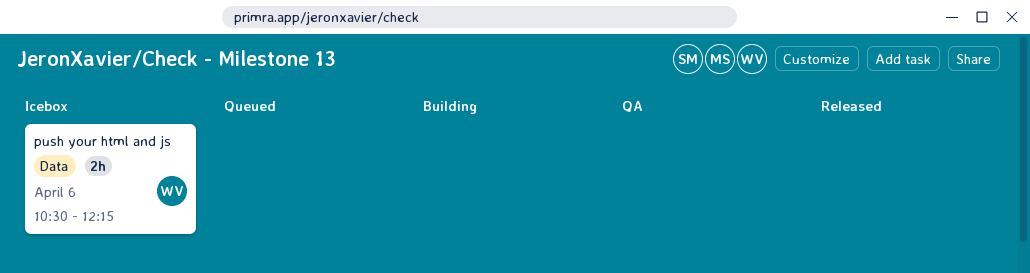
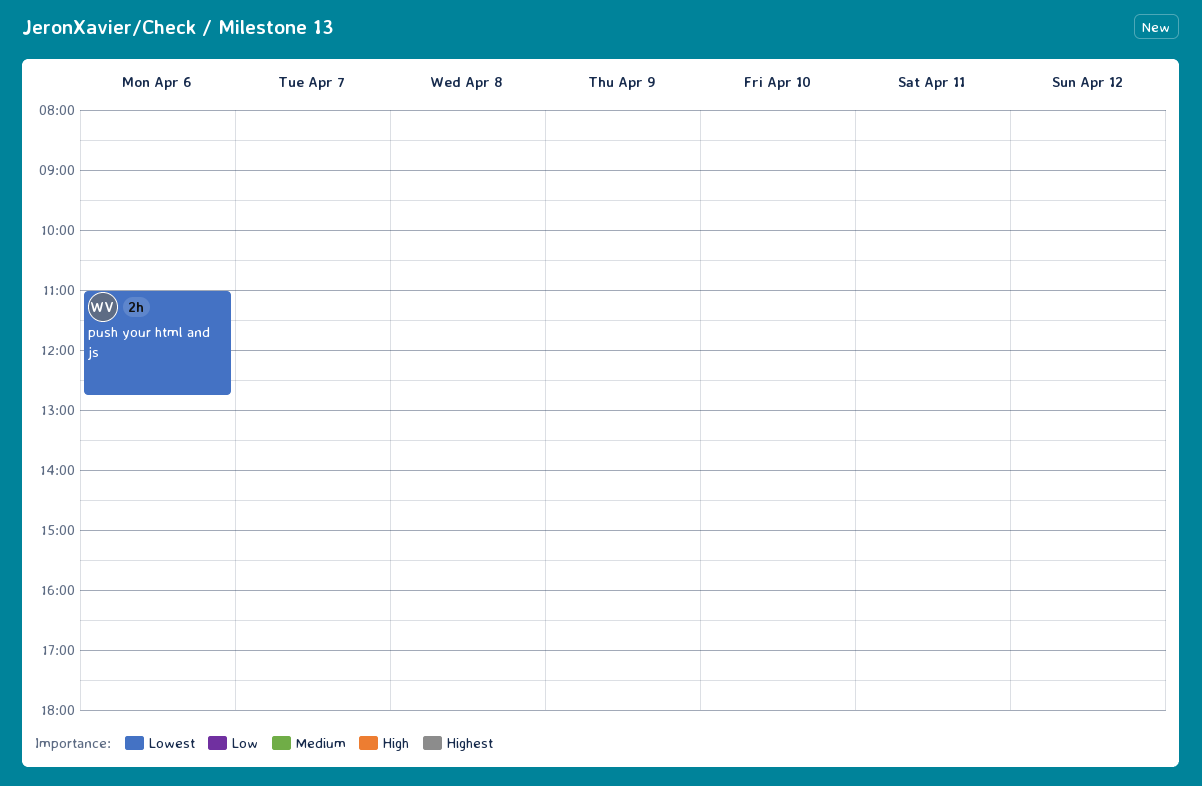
push your html and js, begins: 10:30 -> 11:00
push your html and js, ends: 12:15 -> 12:45

